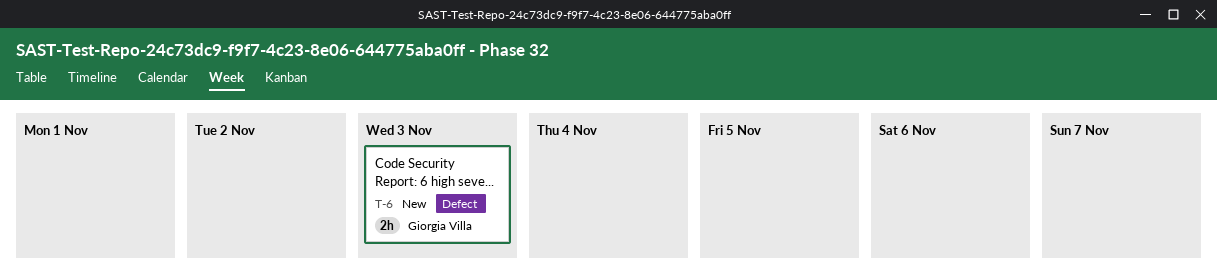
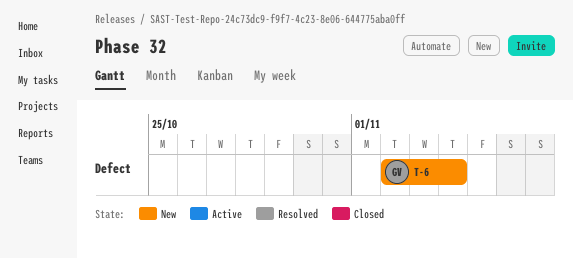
T-6, due: Nov 3 -> Nov 4

